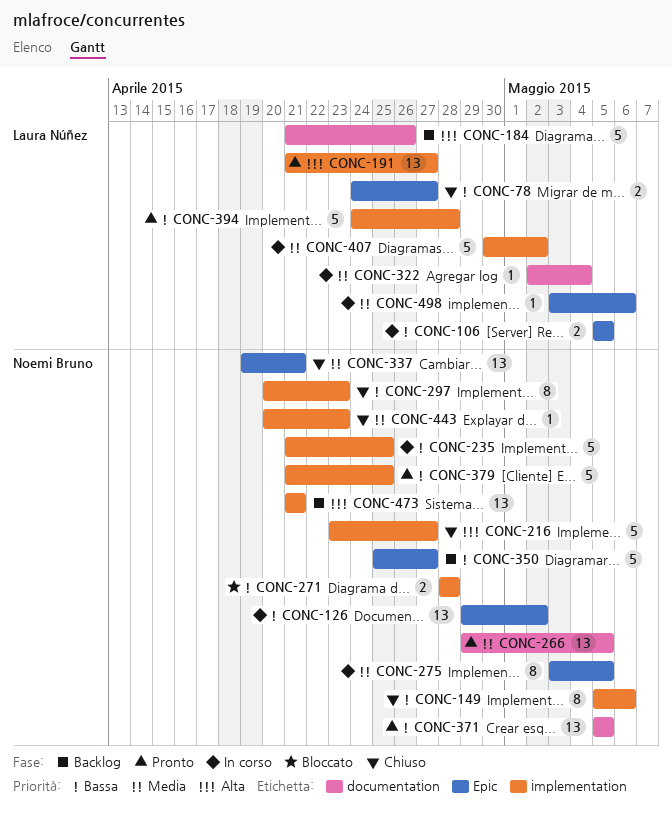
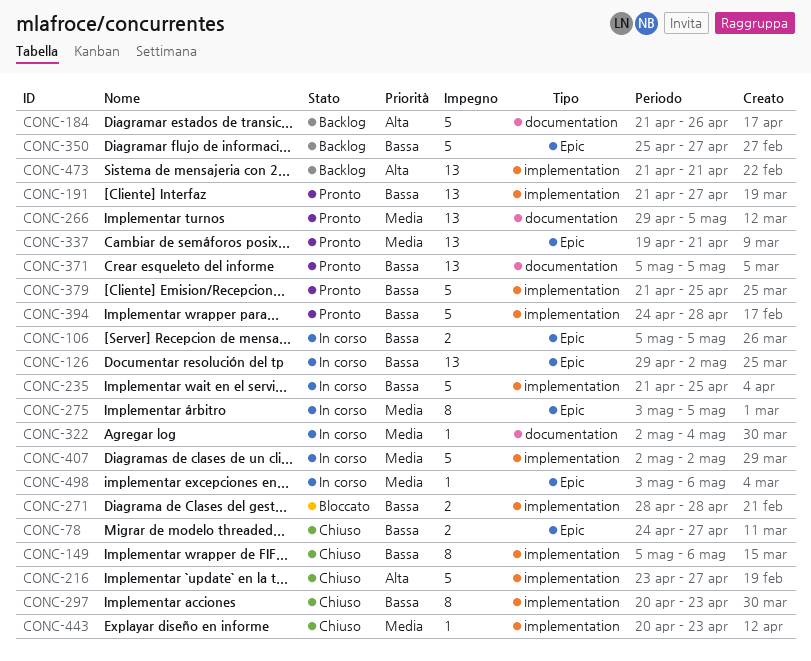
CONC-191, priority: Alta -> Bassa
CONC-337, status: Chiuso -> Pronto
CONC-407, start: Apr 30 -> May 2

